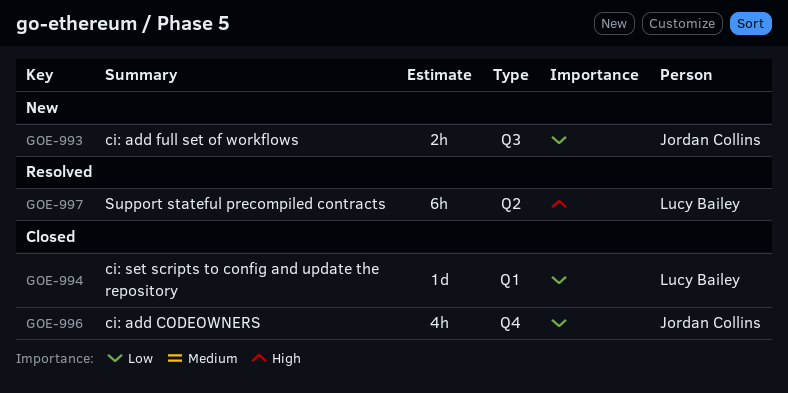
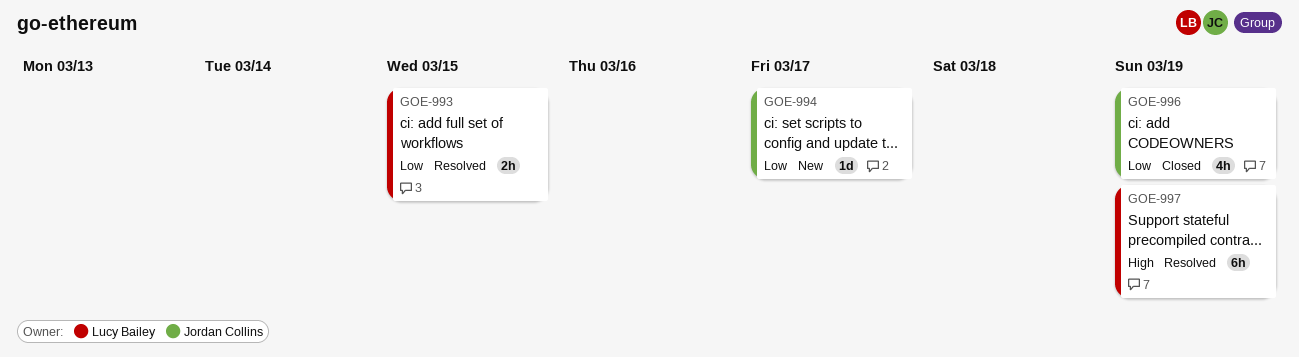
GOE-993, status: New -> Resolved
GOE-993, owner: Jordan Collins -> Lucy Bailey
GOE-994, status: Closed -> New
GOE-994, owner: Lucy Bailey -> Jordan Collins

